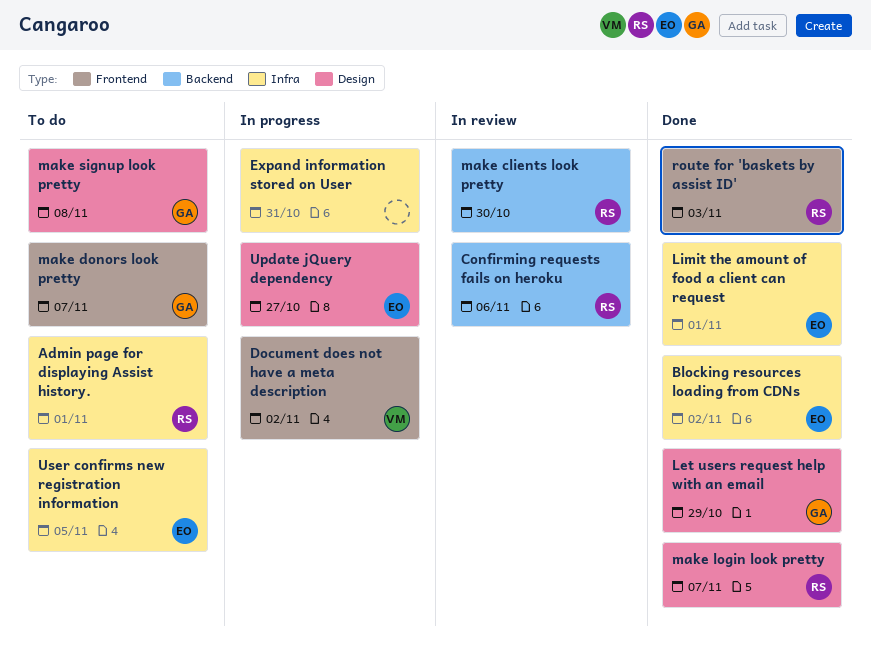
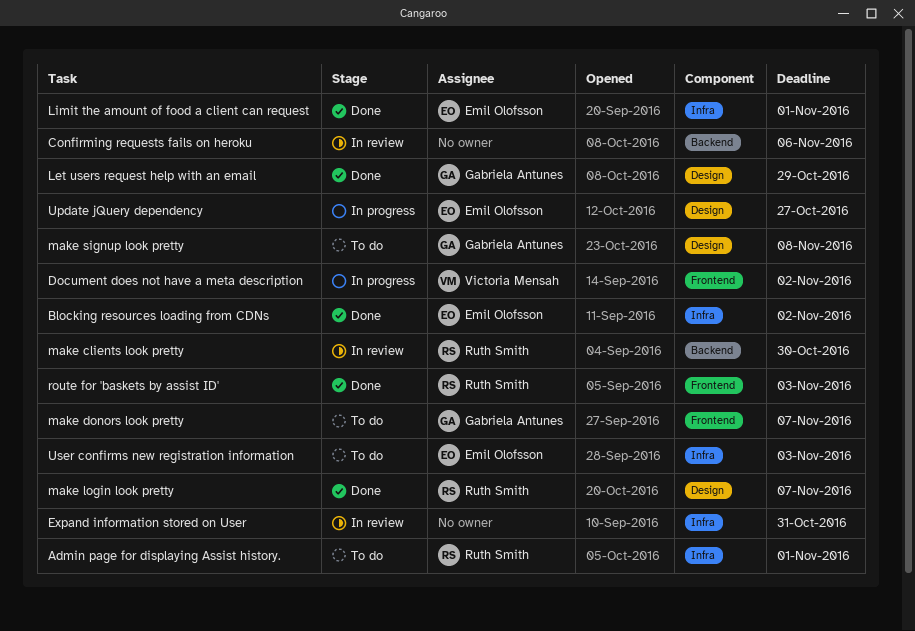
Confirming requests fails on heroku, owner: Ruth Smith -> none
Expand information stored on User, status: In progress -> In review
User confirms new registration information, due: Nov 5 -> Nov 3

